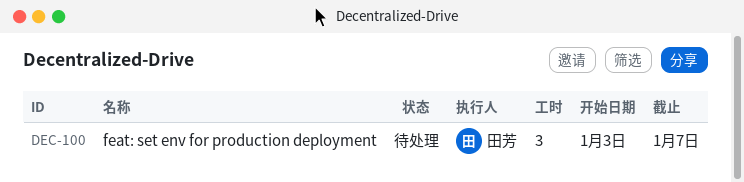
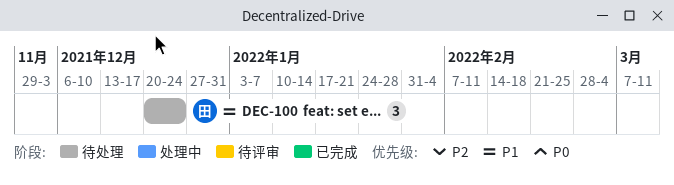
DEC-100, start: Jan 3 -> Dec 20
DEC-100, due: Jan 7 -> Dec 24

